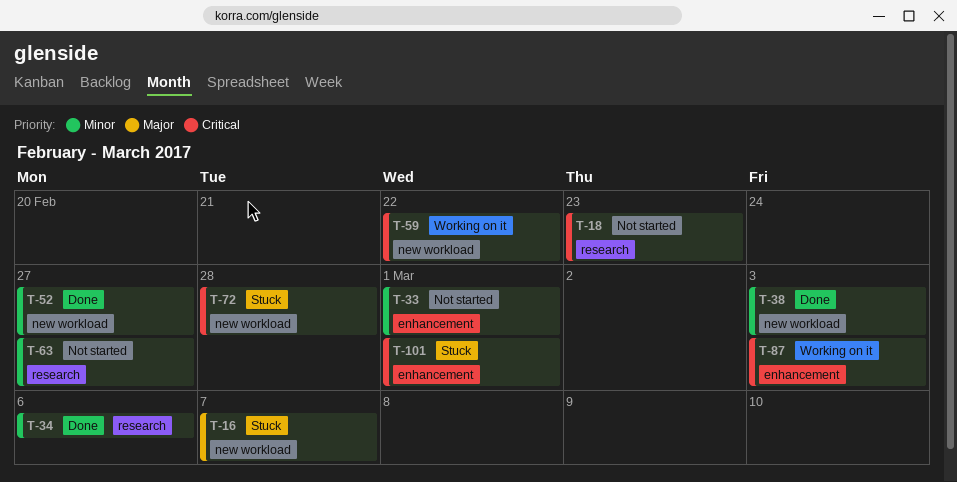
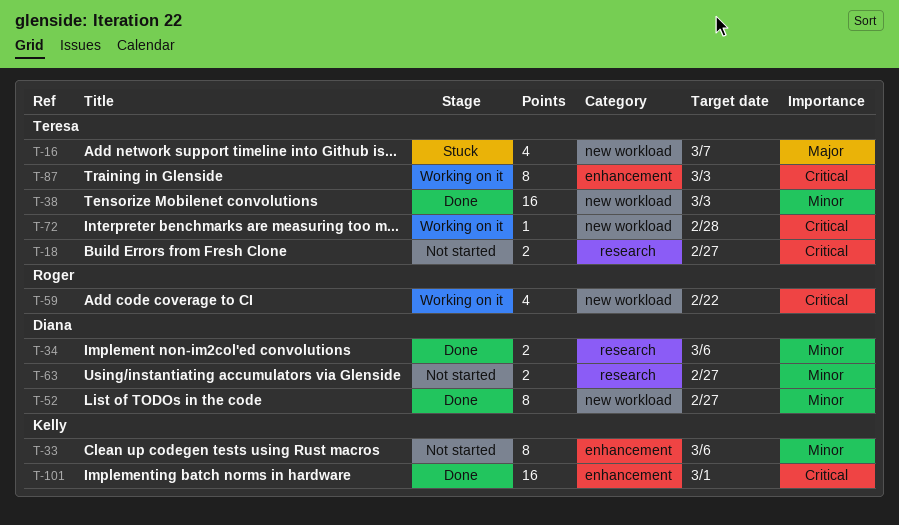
T-18, due: Feb 23 -> Feb 27
T-33, due: Mar 1 -> Mar 6
T-72, status: Stuck -> Working on it
T-101, status: Stuck -> Done

